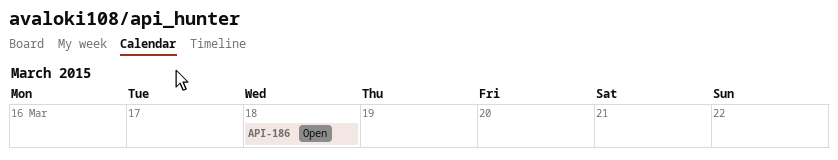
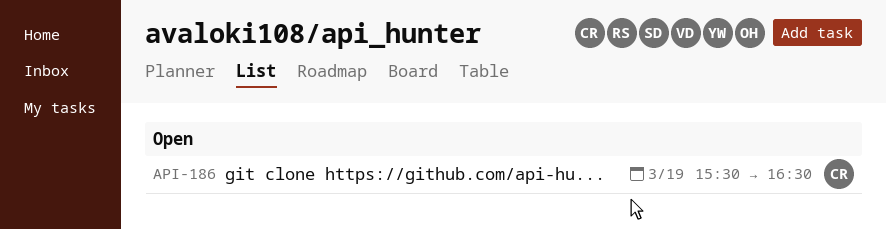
API-186, day: Mar 18 -> Mar 19

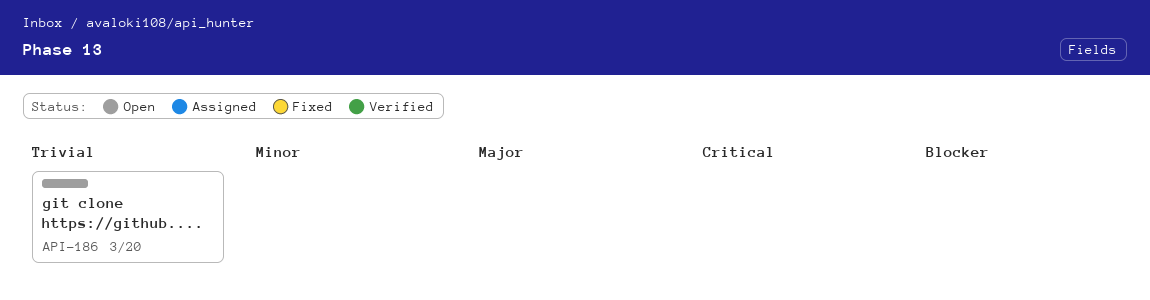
API-186, day: Mar 19 -> Mar 20

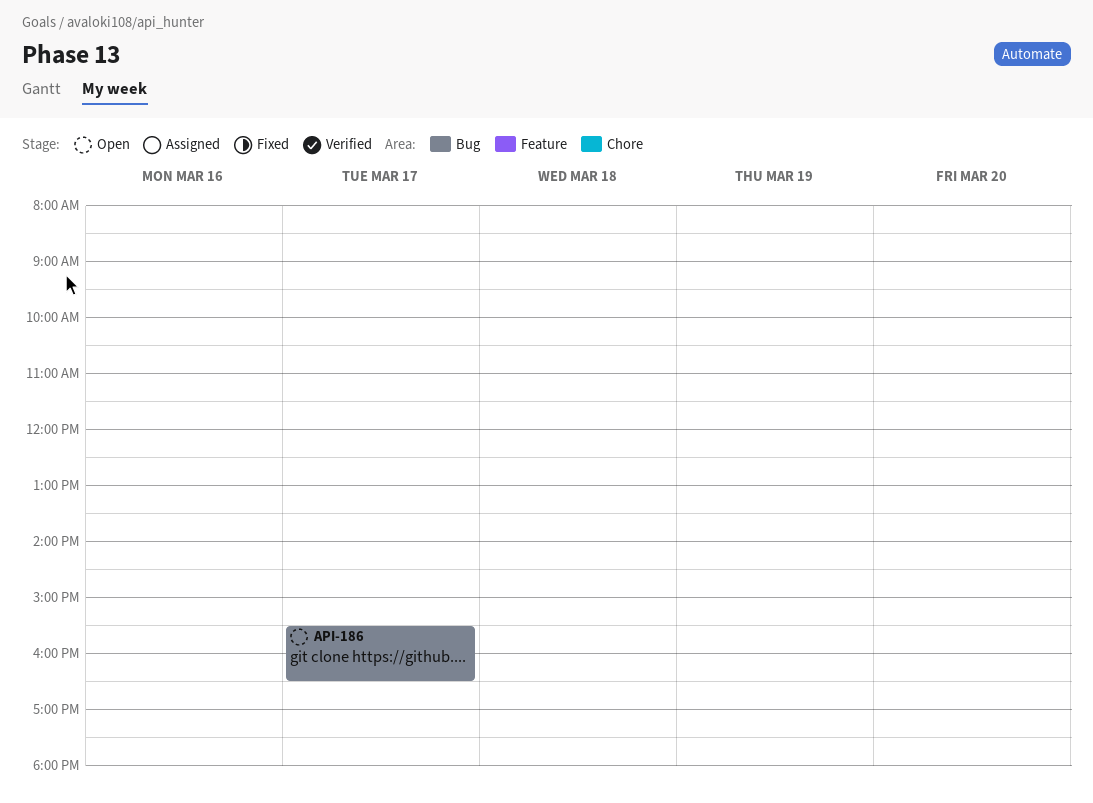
API-186, day: Mar 20 -> Mar 17

